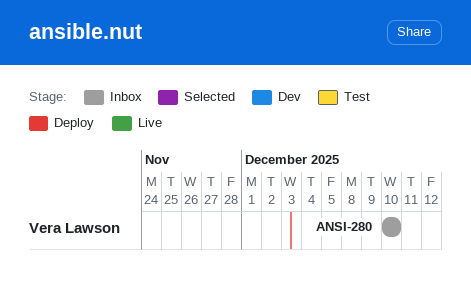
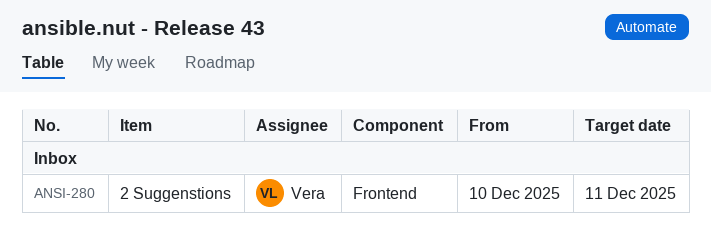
ANSI-280, due: Dec 10 -> Dec 11

